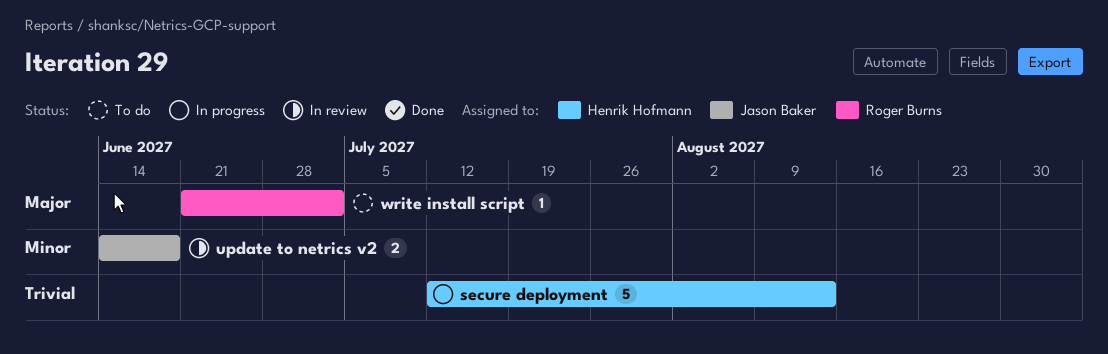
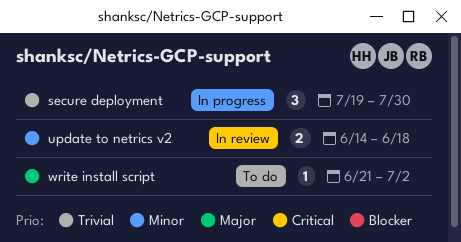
secure deployment, estimate: 5 -> 3
secure deployment, start: Jul 12 -> Jul 19
secure deployment, due: Aug 13 -> Jul 30

